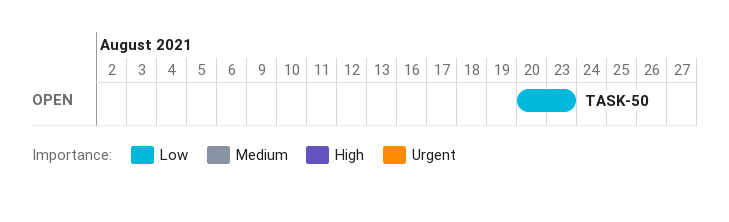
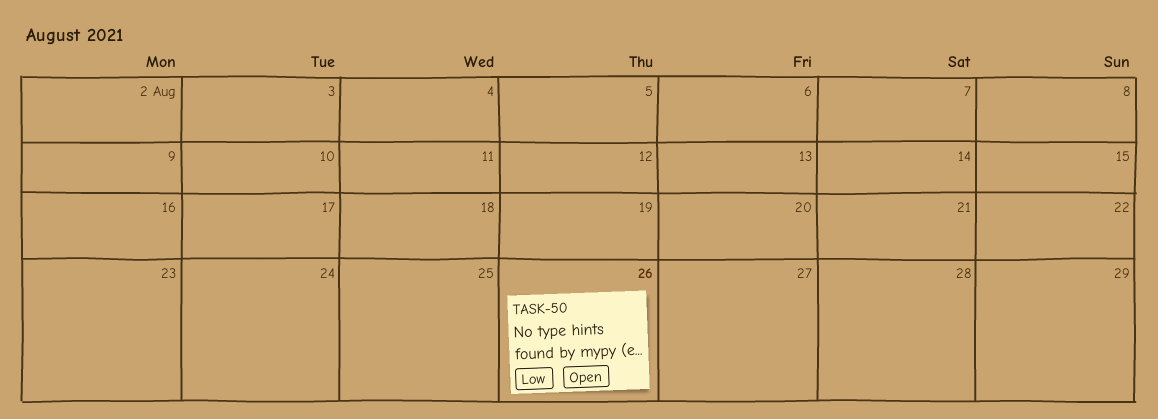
TASK-50, due: Aug 23 -> Aug 26

